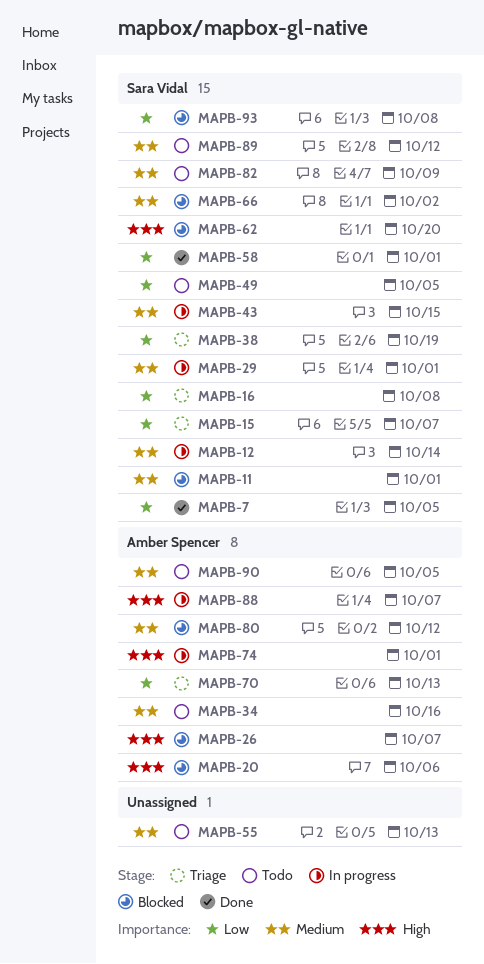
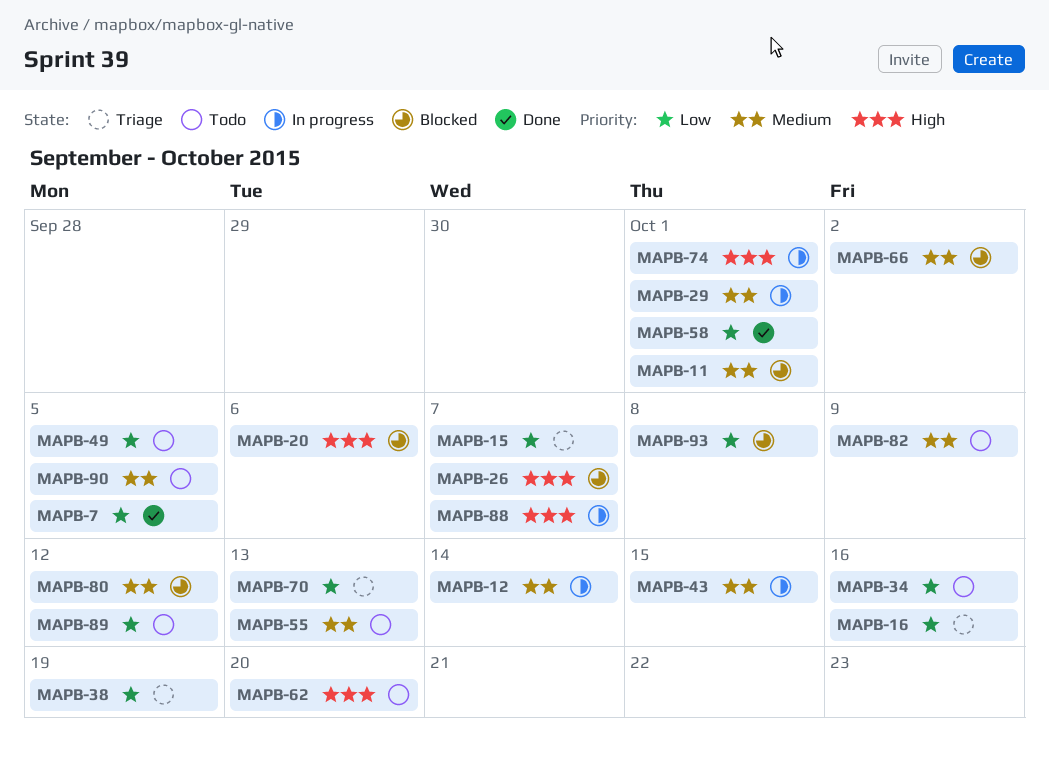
MAPB-16, due: Oct 8 -> Oct 16
MAPB-34, priority: Medium -> Low
MAPB-62, status: Blocked -> Todo
MAPB-89, priority: Medium -> Low

